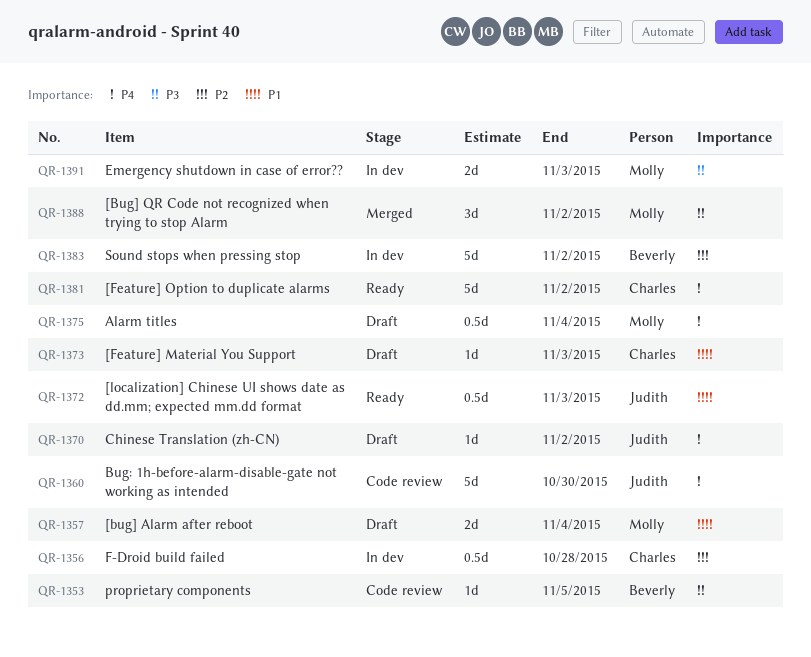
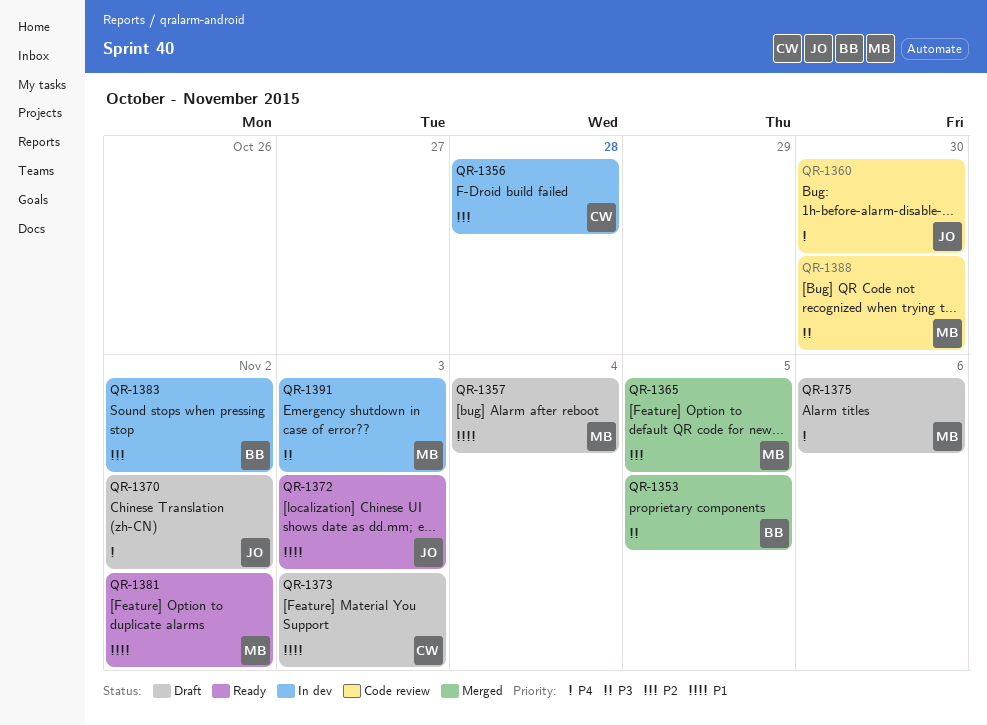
QR-1353, status: Code review -> Merged
QR-1365: none -> present
QR-1375, due: Nov 4 -> Nov 6
QR-1381, owner: Charles -> Molly
QR-1381, priority: P4 -> P1
QR-1388, status: Merged -> Code review
QR-1388, due: Nov 2 -> Oct 30

